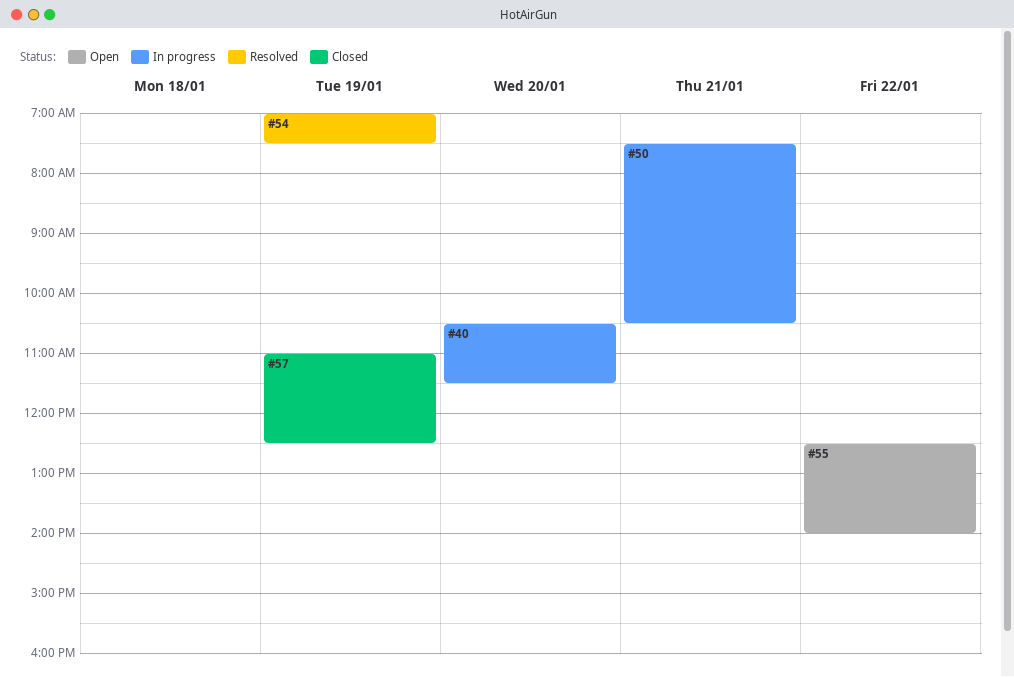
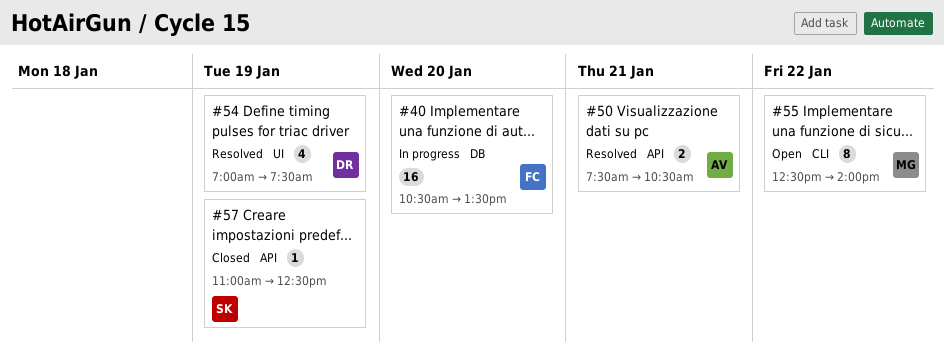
#40, ends: 11:30 -> 13:30
#50, status: In progress -> Resolved

